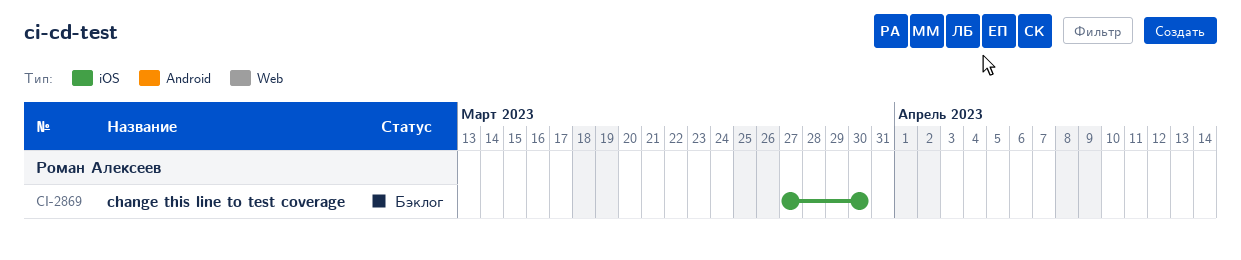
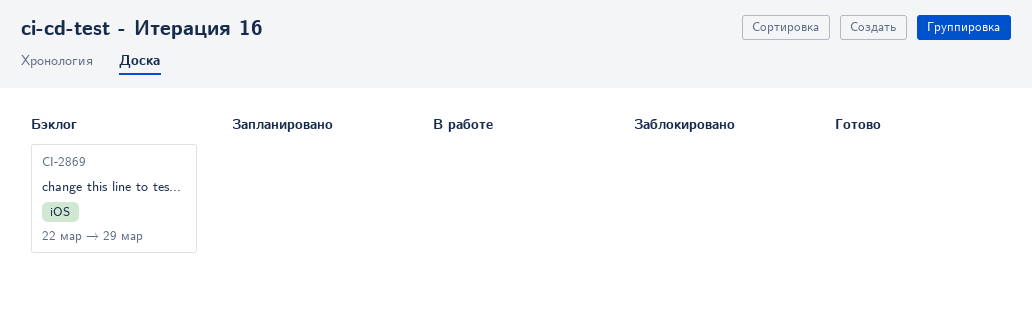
CI-2869, start: Mar 27 -> Mar 22
CI-2869, due: Mar 30 -> Mar 29

